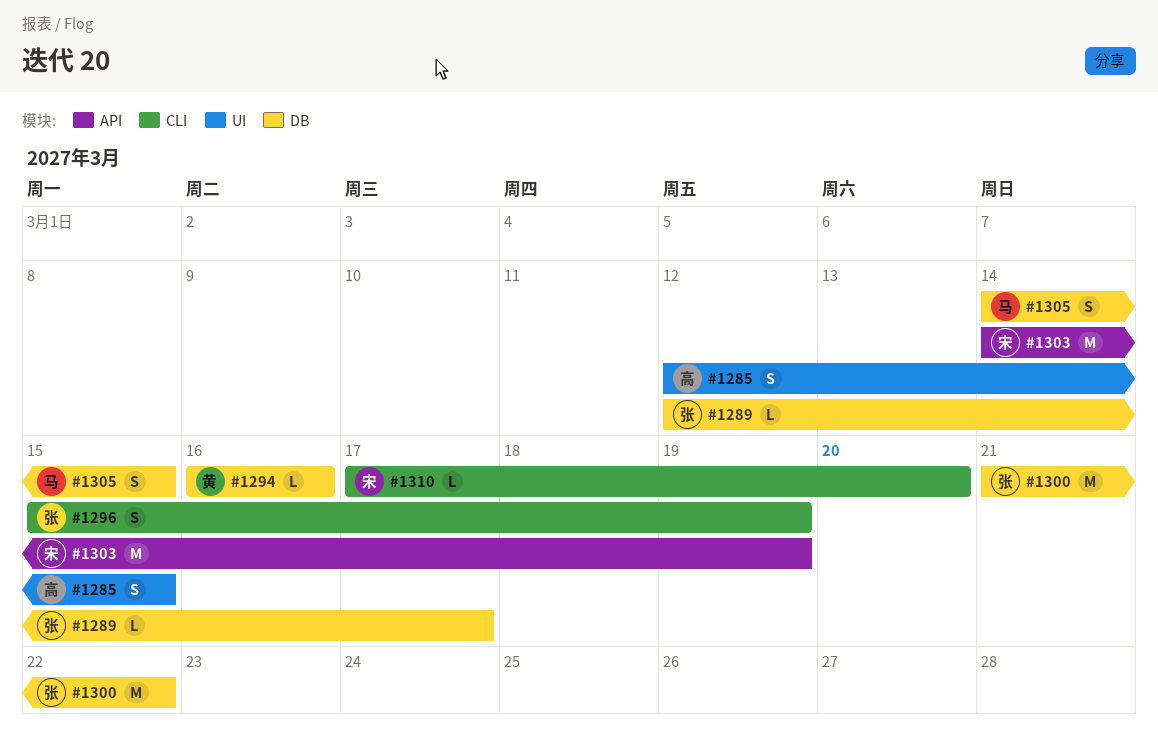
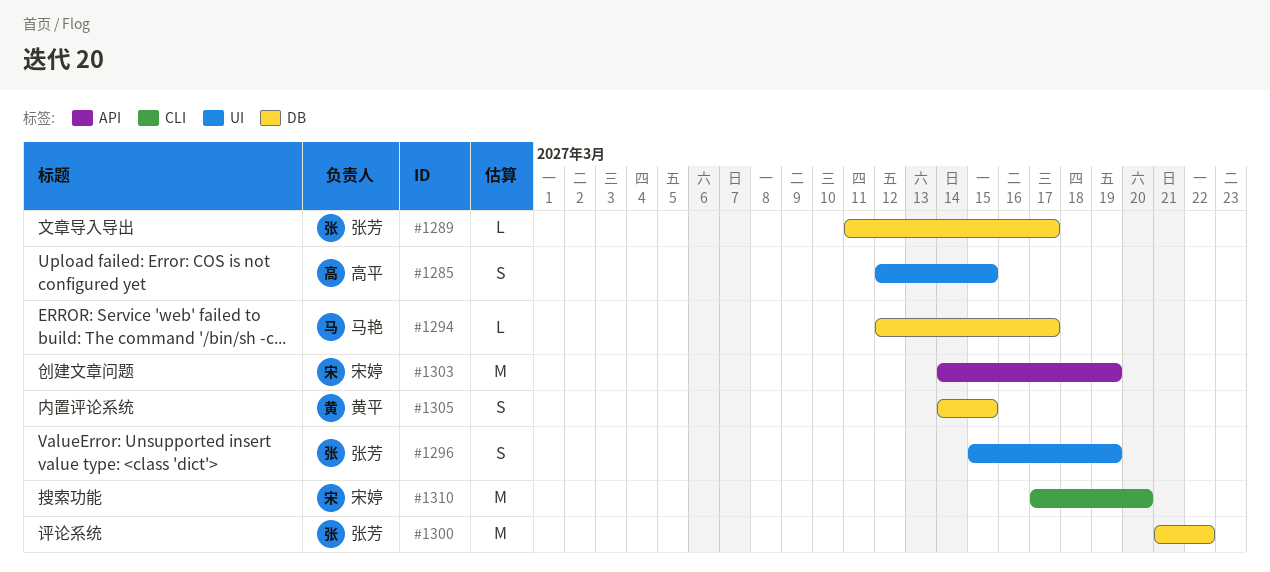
#1289, start: Mar 12 -> Mar 11
#1294, owner: 黄平 -> 马艳
#1294, start: Mar 16 -> Mar 12
#1294, due: Mar 16 -> Mar 17
#1296, label: CLI -> UI
#1305, owner: 马艳 -> 黄平
#1310, estimate: L -> M

